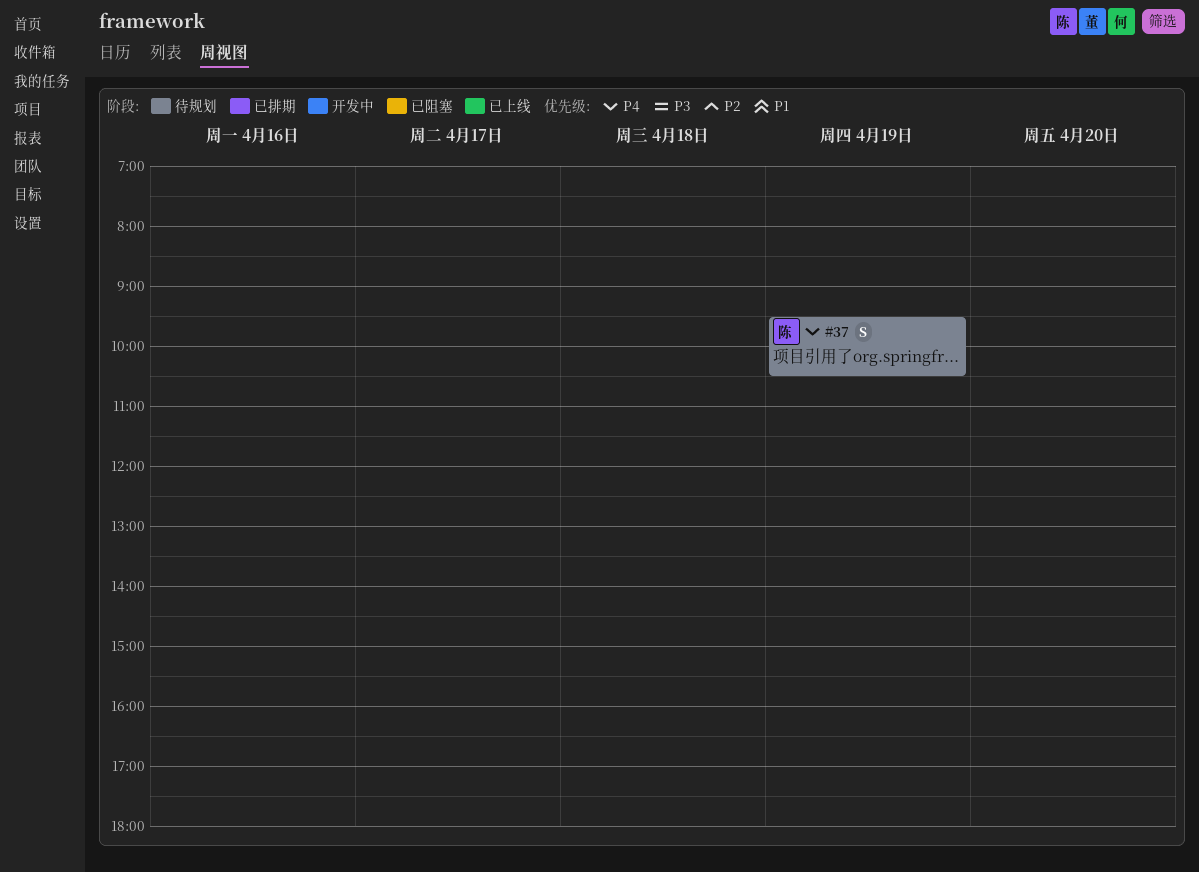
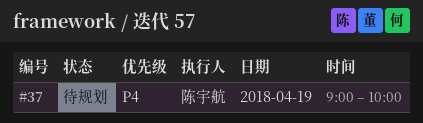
#37, begins: 09:30 -> 09:00
#37, ends: 10:30 -> 10:00

